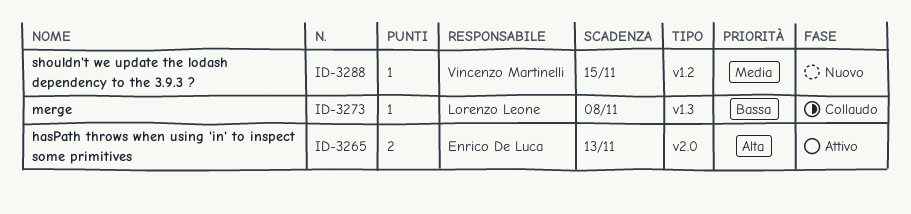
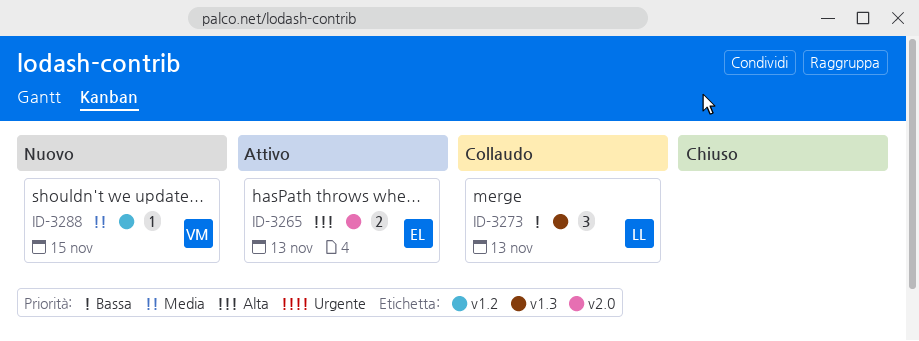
ID-3273, estimate: 1 -> 3
ID-3273, due: Nov 8 -> Nov 13

